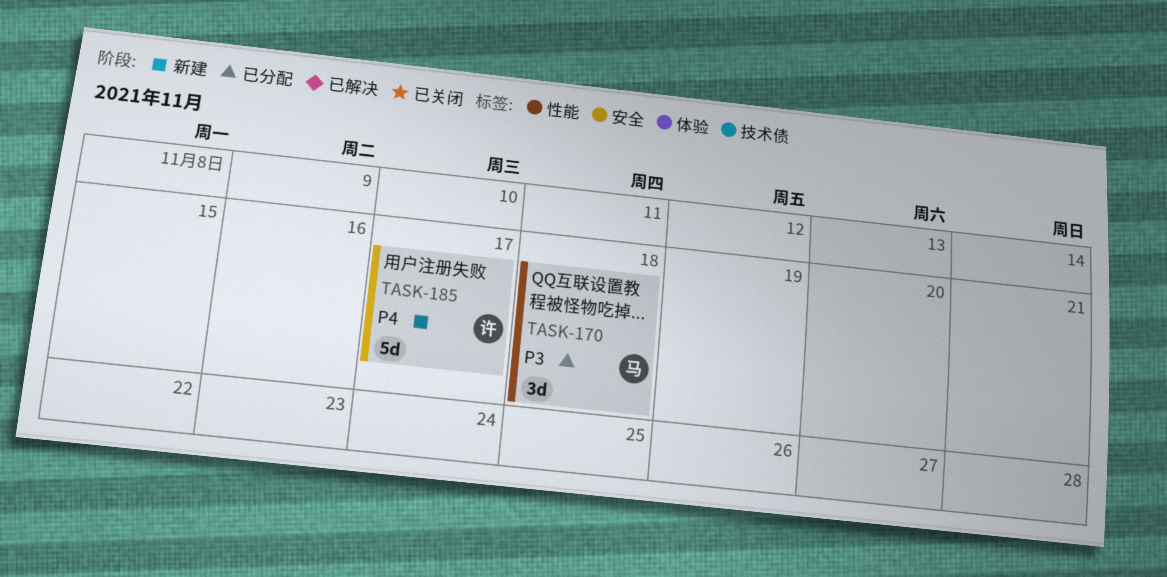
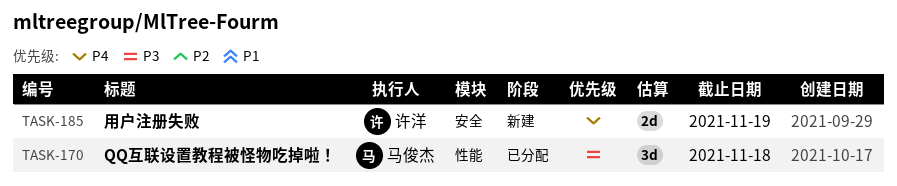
TASK-185, estimate: 5d -> 2d
TASK-185, due: Nov 17 -> Nov 19

